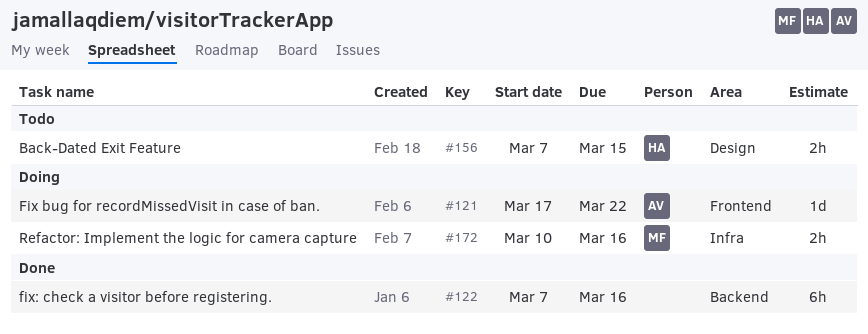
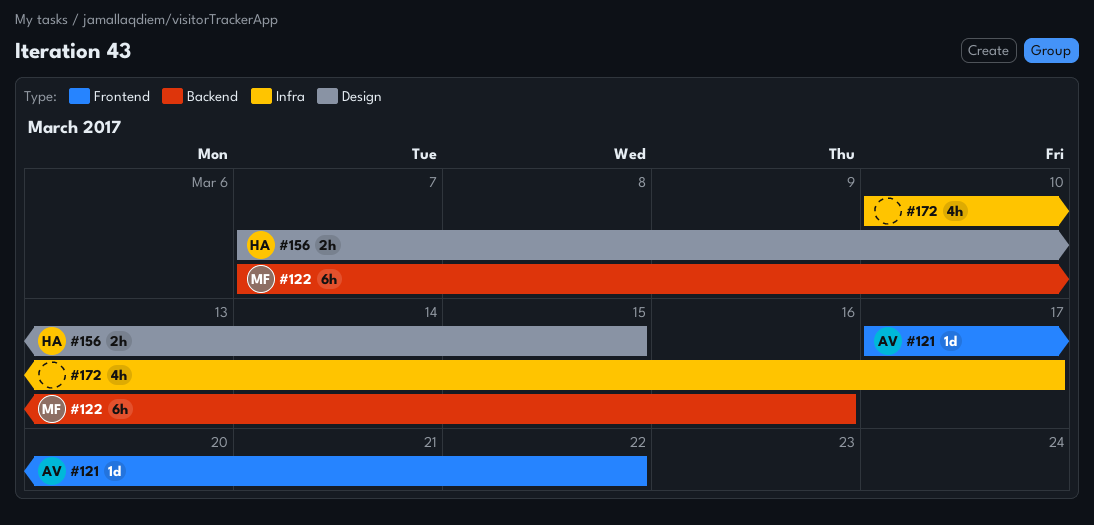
#122, owner: none -> MF
#172, owner: MF -> none
#172, estimate: 2h -> 4h
#172, due: Mar 16 -> Mar 17

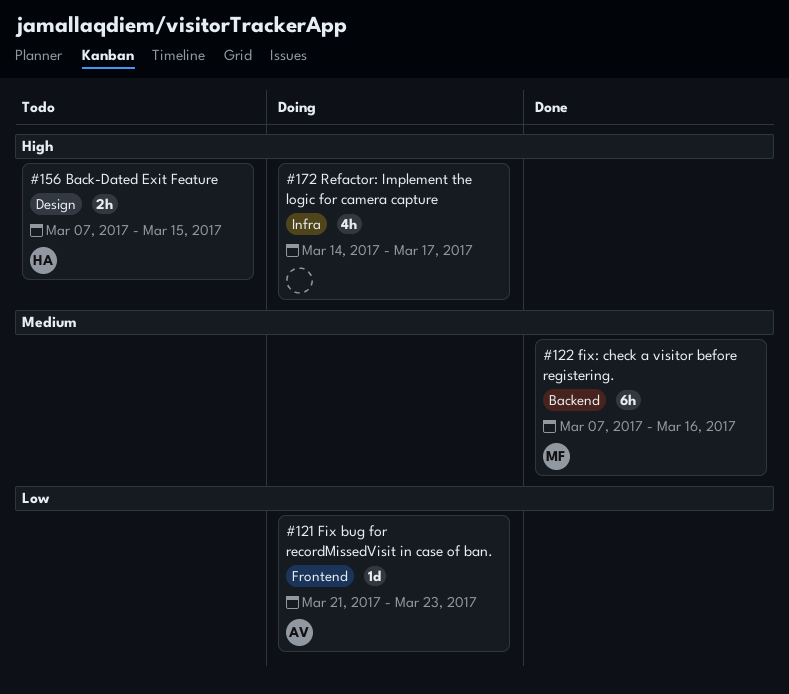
#121, start: Mar 17 -> Mar 21
#121, due: Mar 22 -> Mar 23
#172, start: Mar 10 -> Mar 14

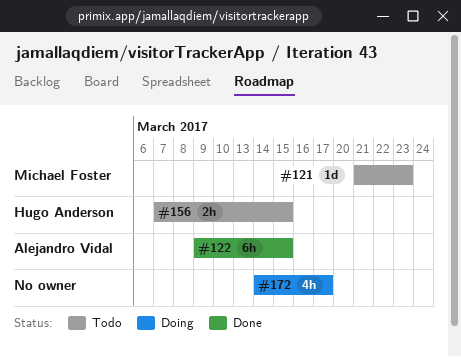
#121, status: Doing -> Todo
#121, owner: Alejandro Vidal -> Michael Foster
#122, owner: Michael Foster -> Alejandro Vidal
#122, start: Mar 7 -> Mar 9
#122, due: Mar 16 -> Mar 15

